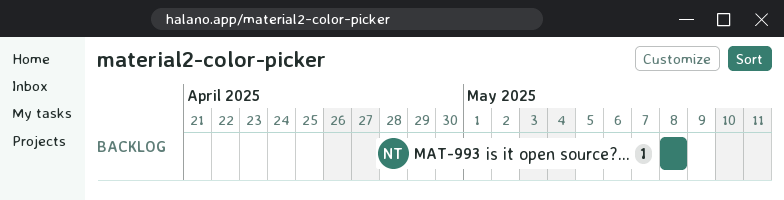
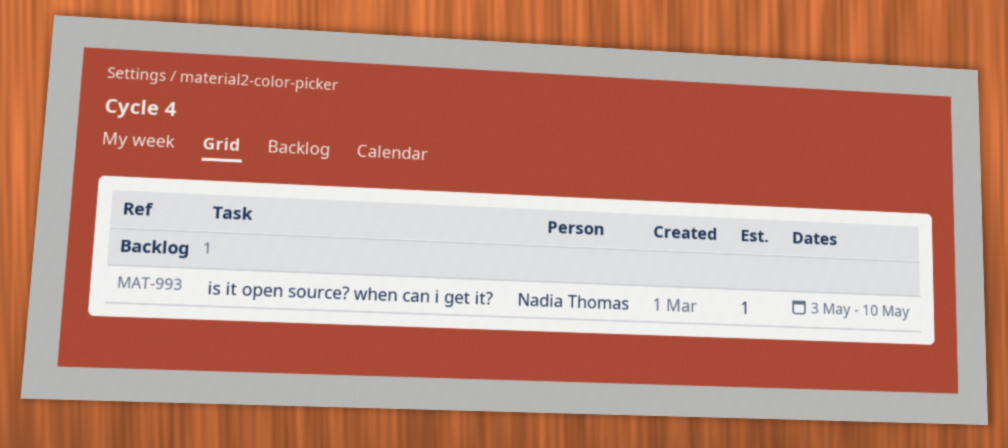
MAT-993, start: May 8 -> May 3
MAT-993, due: May 8 -> May 10

